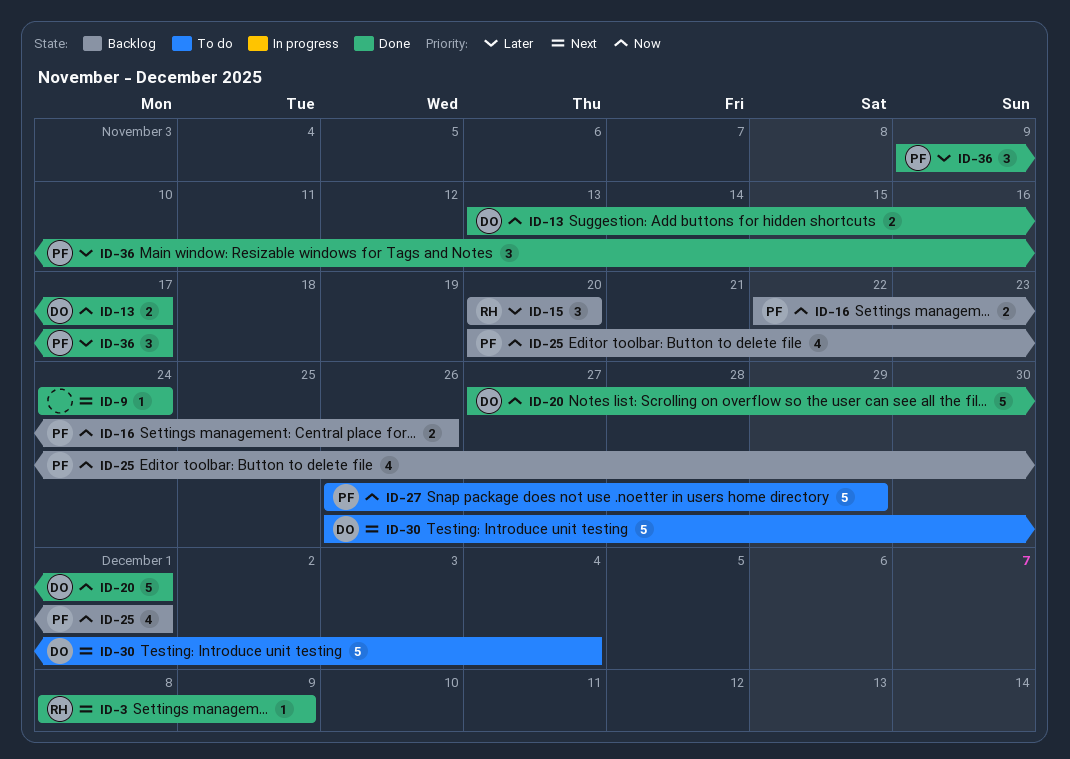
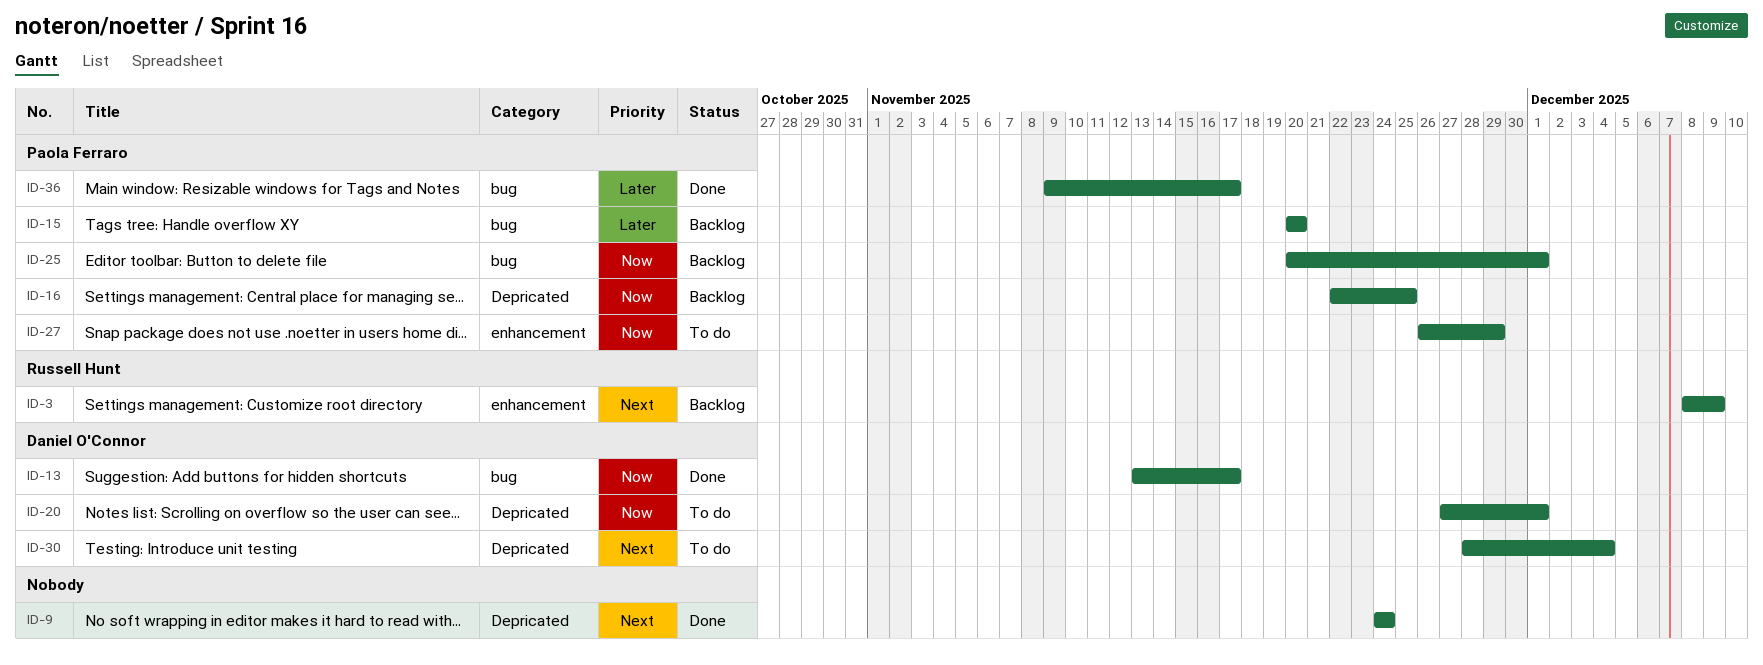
ID-3, status: Done -> Backlog
ID-15, owner: Russell Hunt -> Paola Ferraro
ID-16, due: Nov 26 -> Nov 25
ID-20, status: Done -> To do
ID-30, start: Nov 26 -> Nov 28

